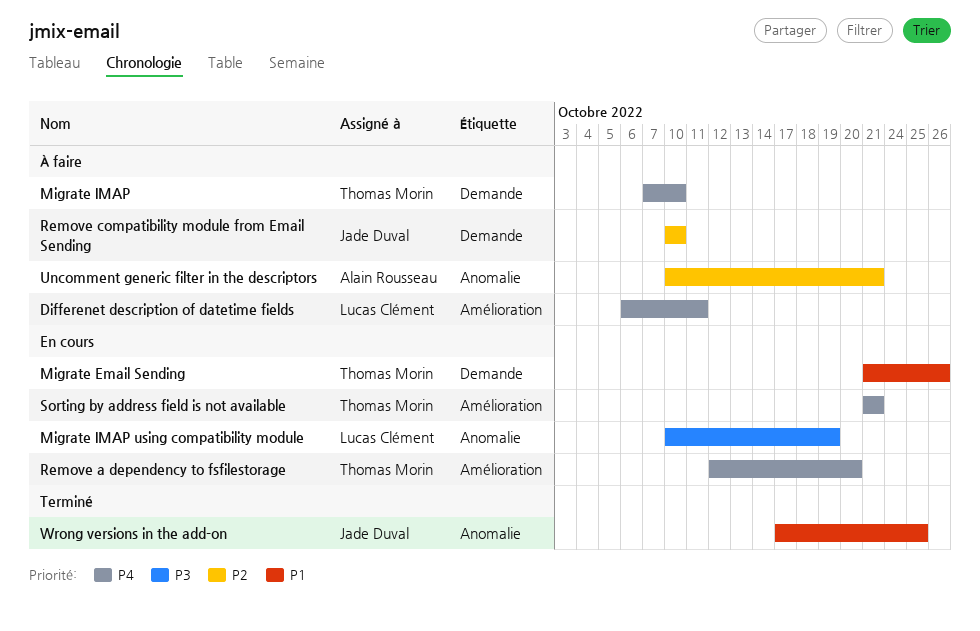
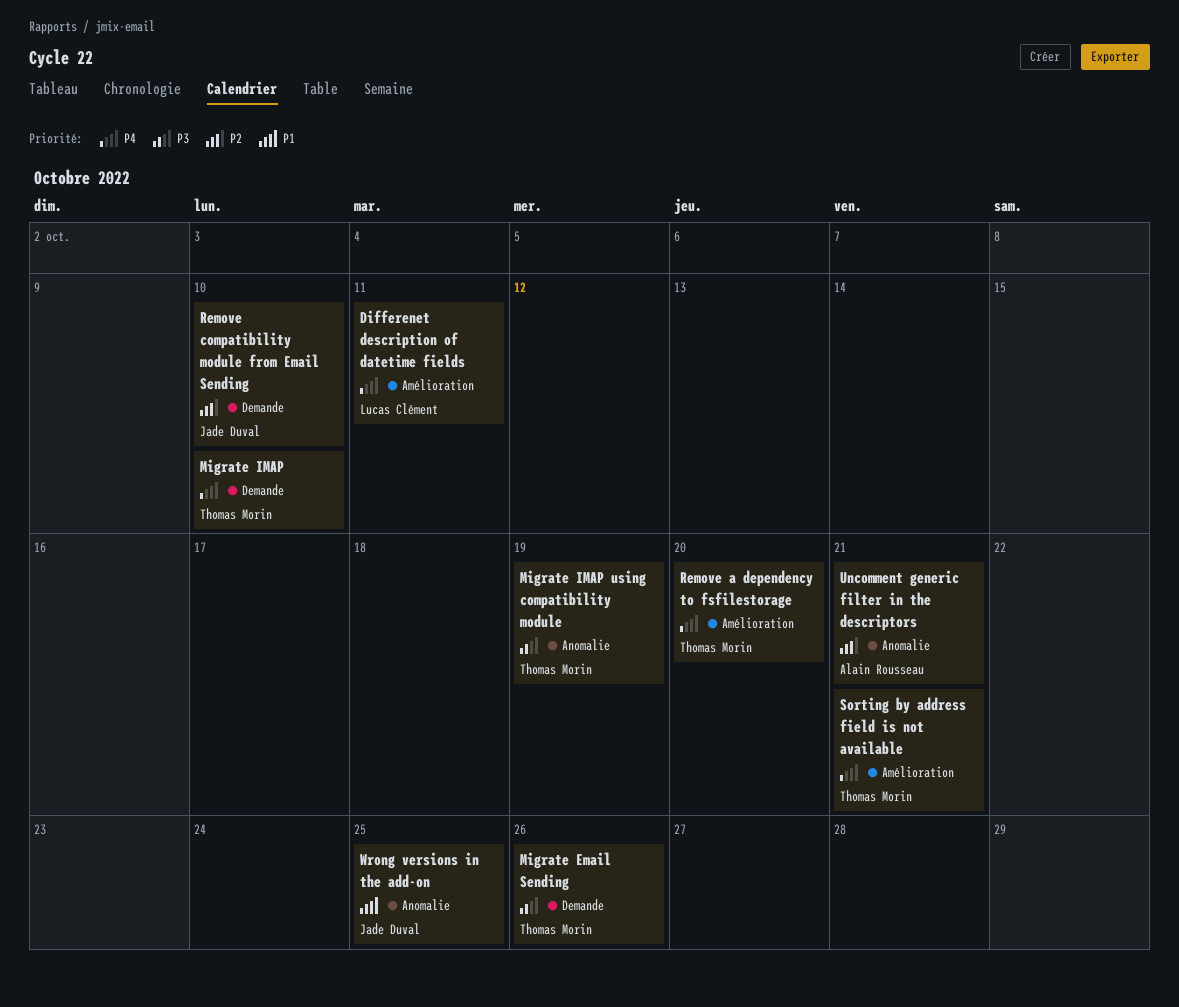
Migrate Email Sending, priority: P1 -> P3
Migrate IMAP using compatibility module, owner: Lucas Clément -> Thomas Morin

